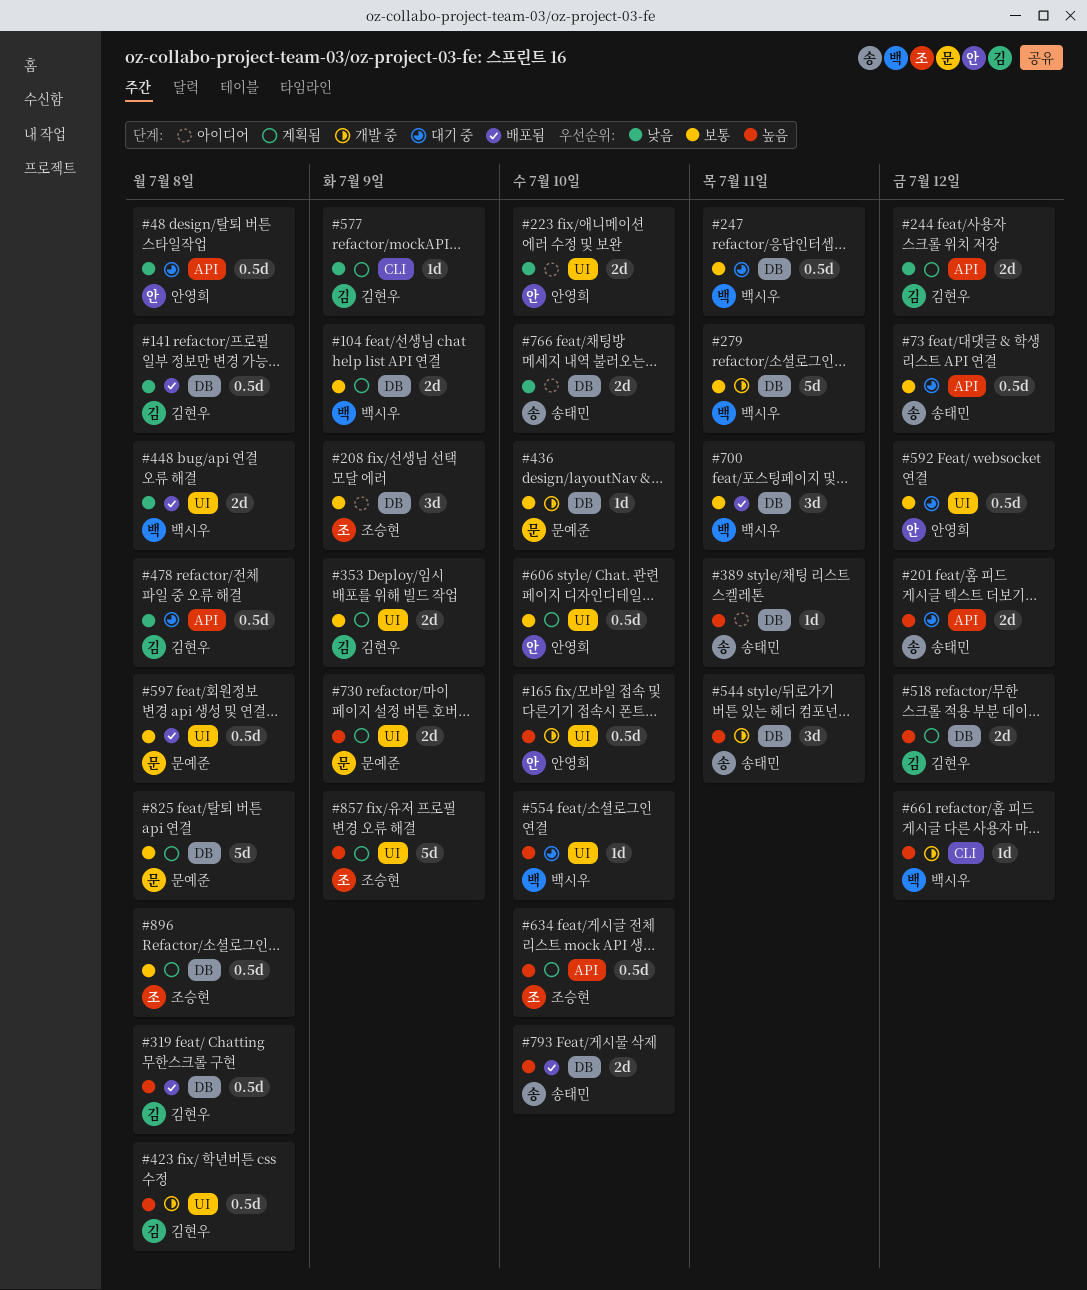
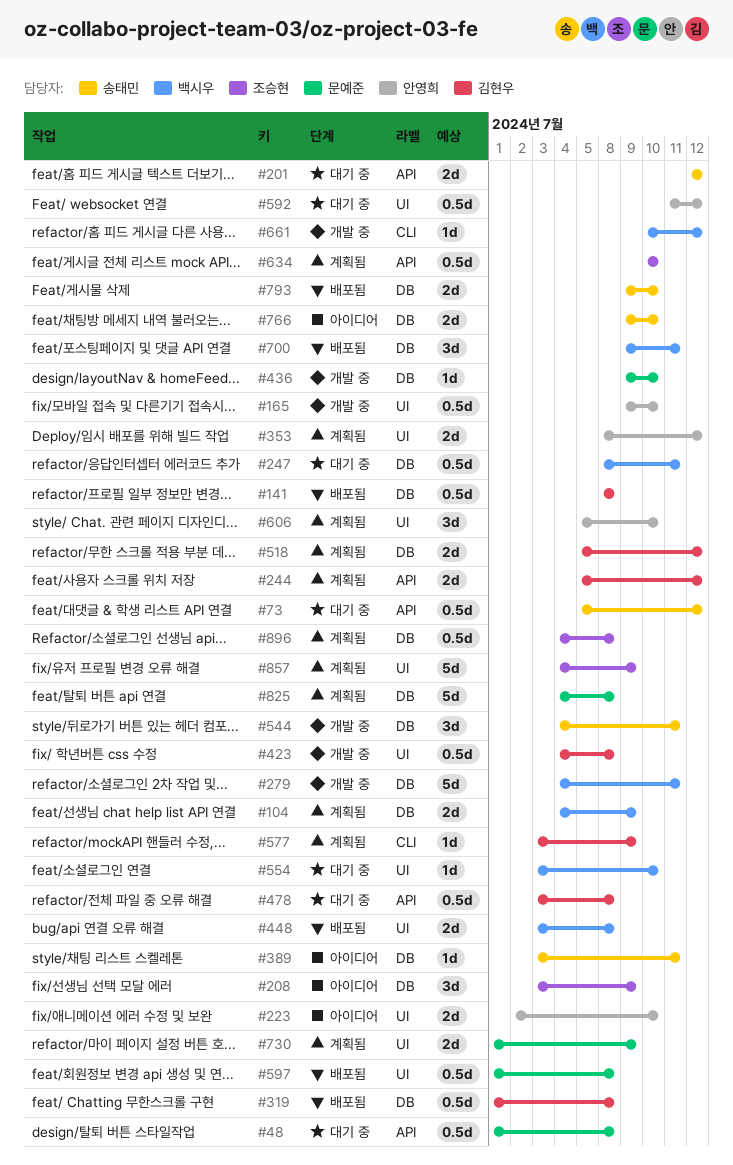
#48, owner: 안영희 -> 문예준
#353, owner: 김현우 -> 안영희
#353, due: Jul 9 -> Jul 12
#606, estimate: 0.5d -> 3d

